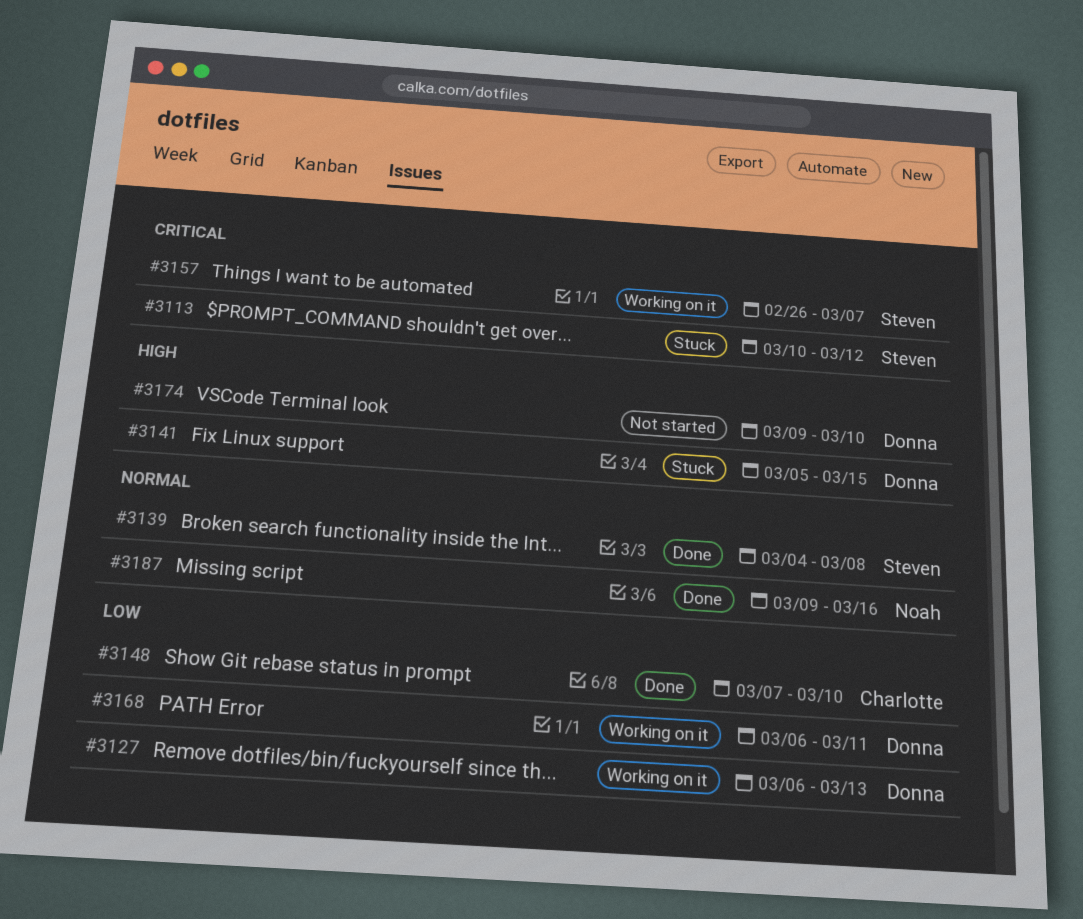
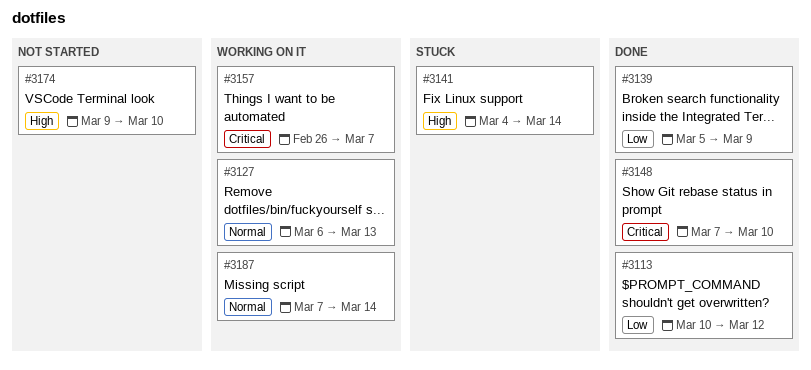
#3113, status: Stuck -> Done
#3113, priority: Critical -> Low
#3127, priority: Low -> Normal
#3139, priority: Normal -> Low
#3139, start: Mar 4 -> Mar 5
#3139, due: Mar 8 -> Mar 9
#3141, start: Mar 5 -> Mar 4
#3141, due: Mar 15 -> Mar 14
#3148, priority: Low -> Critical
#3168: present -> none
#3187, status: Done -> Working on it
#3187, start: Mar 9 -> Mar 7
#3187, due: Mar 16 -> Mar 14

